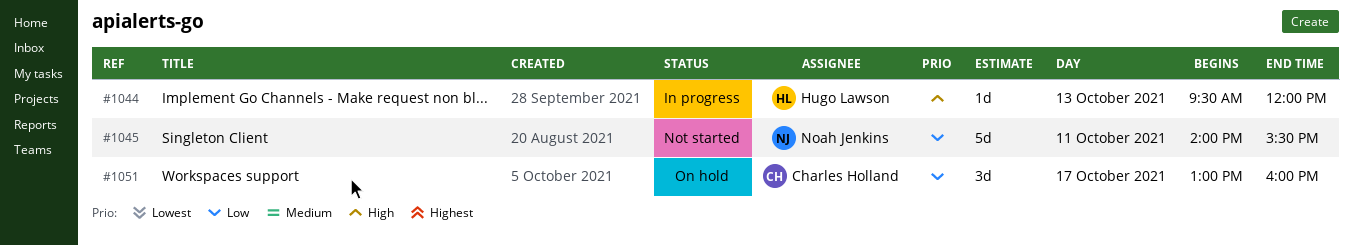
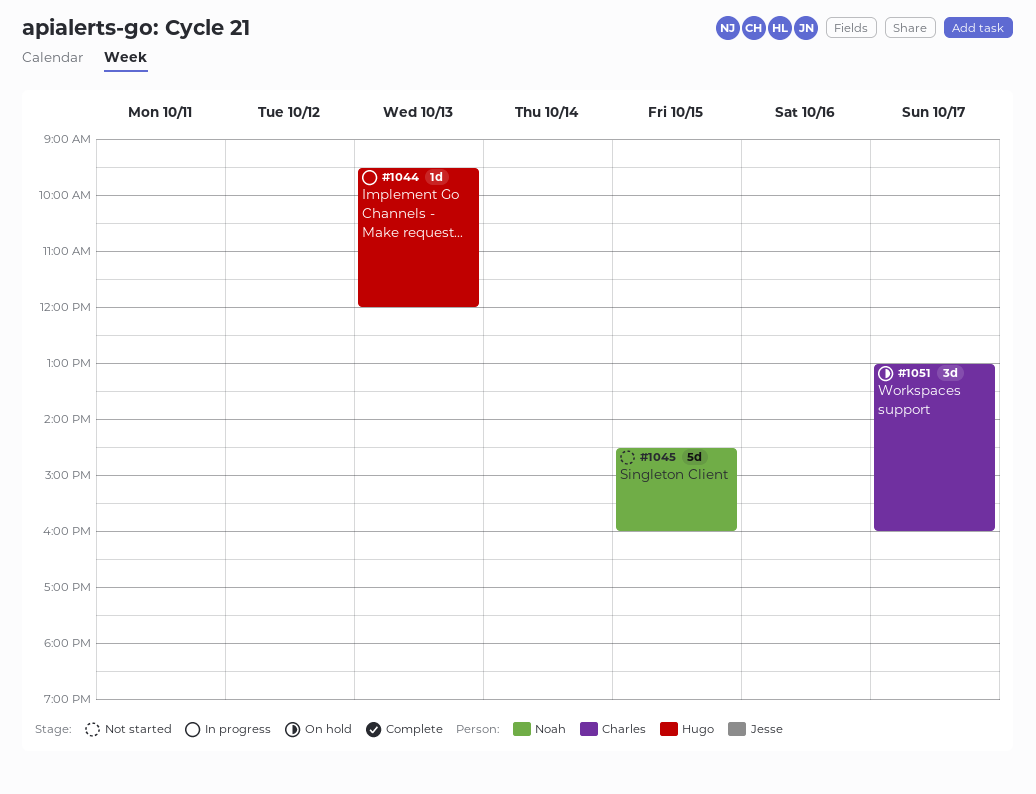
#1045, day: Oct 11 -> Oct 15
#1045, begins: 14:00 -> 14:30
#1045, ends: 15:30 -> 16:00

